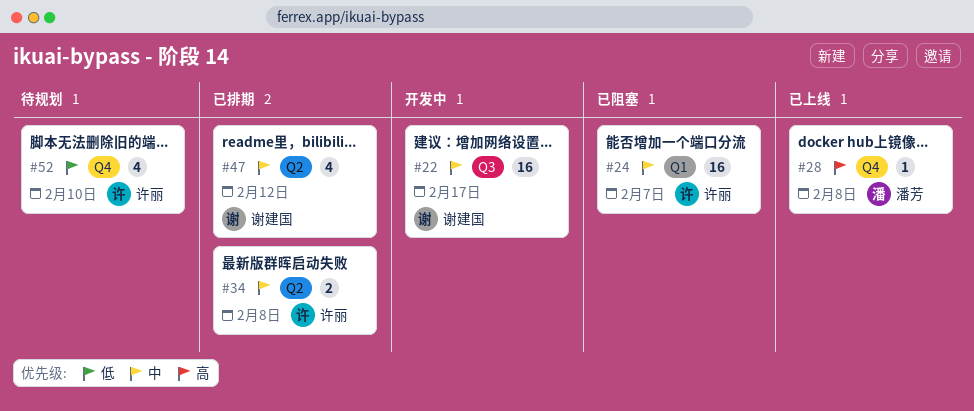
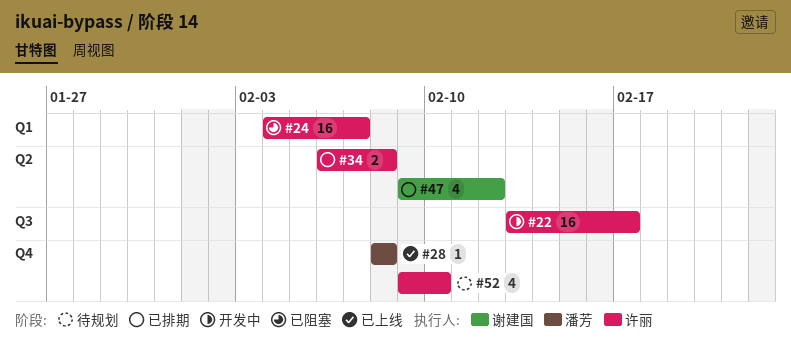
#22, owner: 谢建国 -> 许丽

